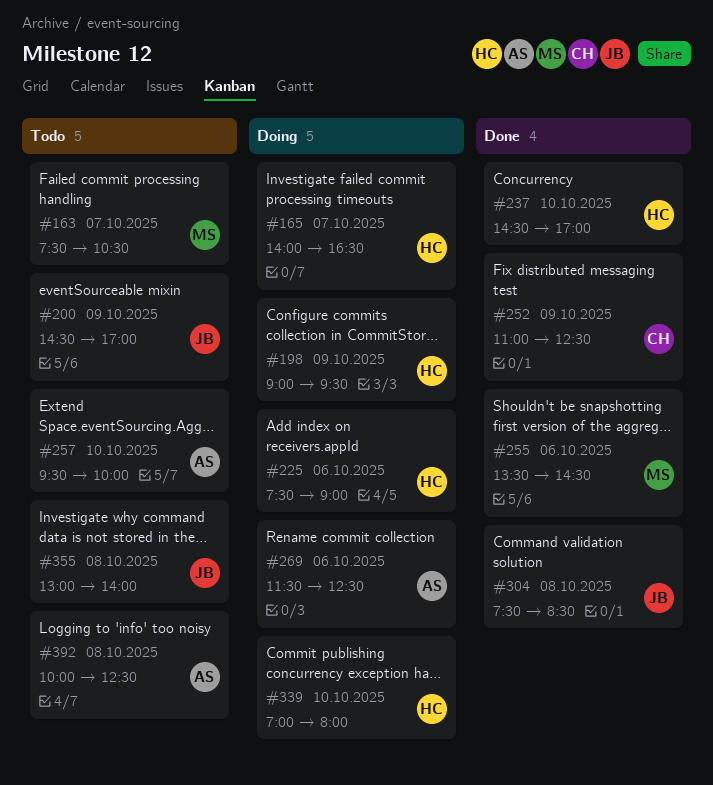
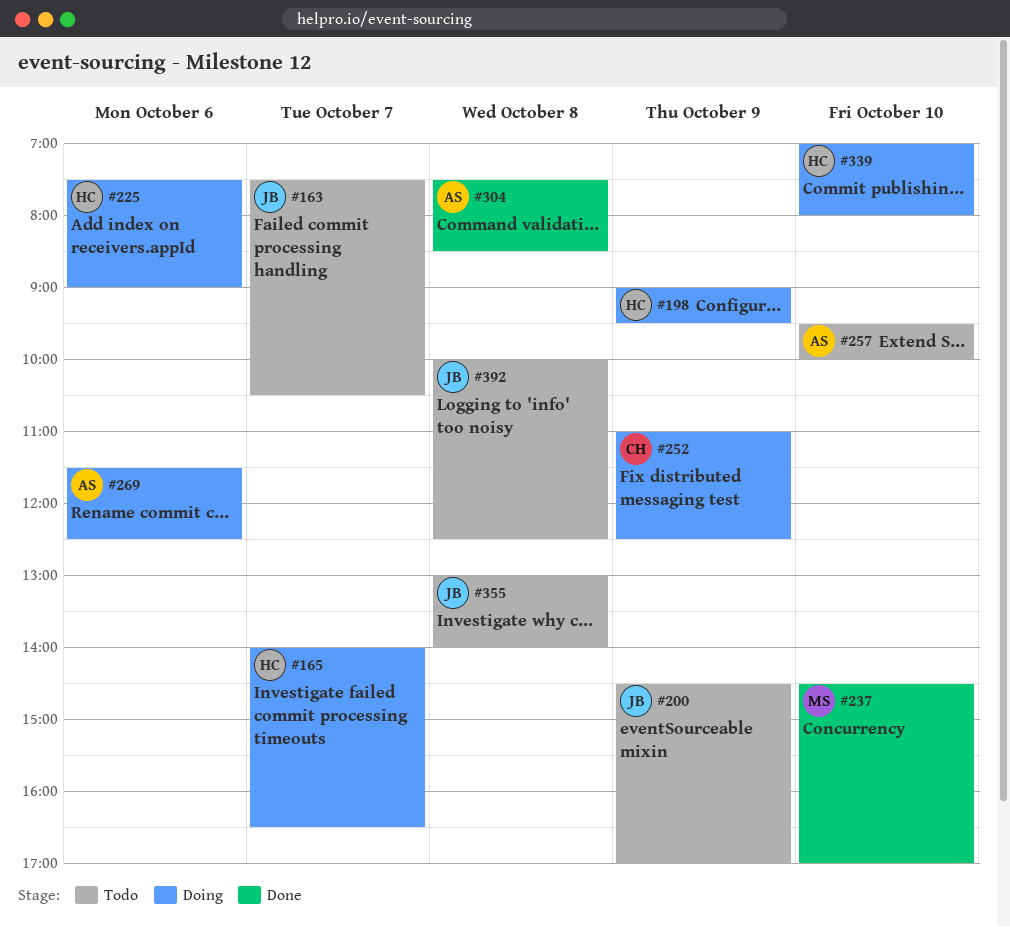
#163, owner: MS -> JB
#237, owner: HC -> MS
#252, status: Done -> Doing
#255: present -> none
#304, owner: JB -> AS
#392, owner: AS -> JB

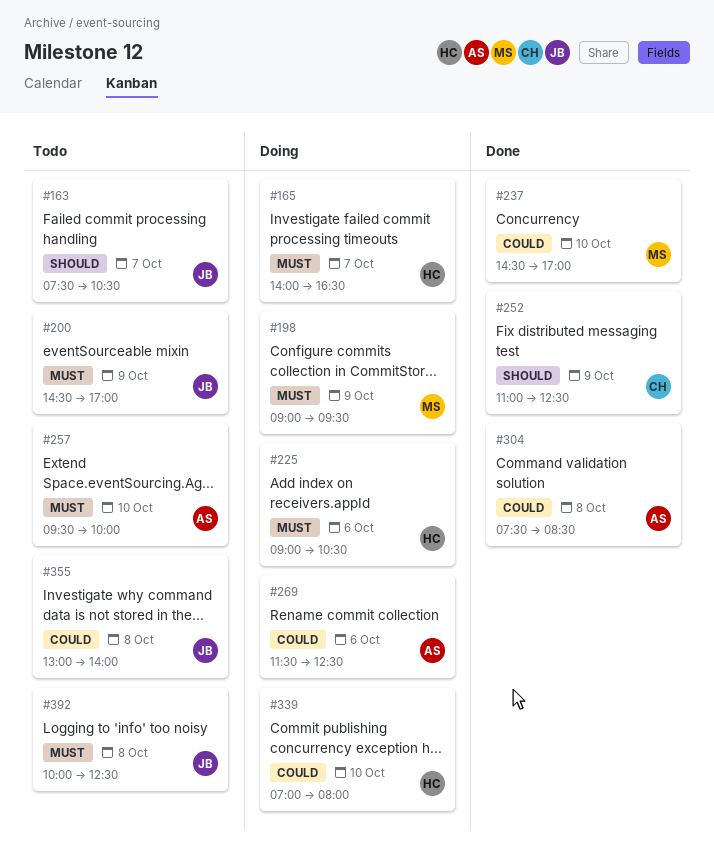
#198, owner: HC -> MS
#225, begins: 07:30 -> 09:00
#225, ends: 09:00 -> 10:30
#252, status: Doing -> Done

